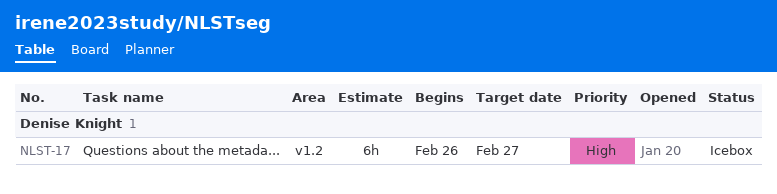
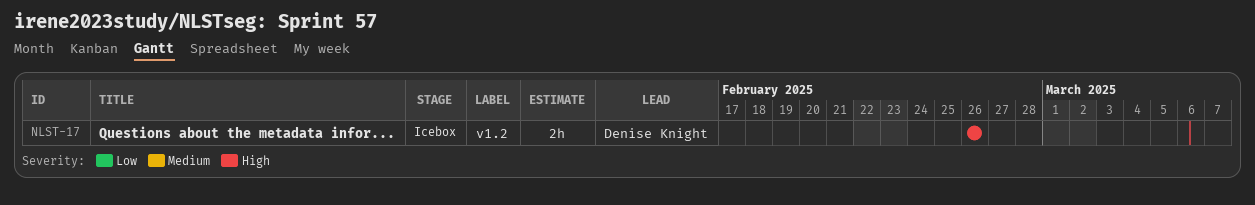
NLST-17, estimate: 6h -> 2h
NLST-17, due: Feb 27 -> Feb 26

